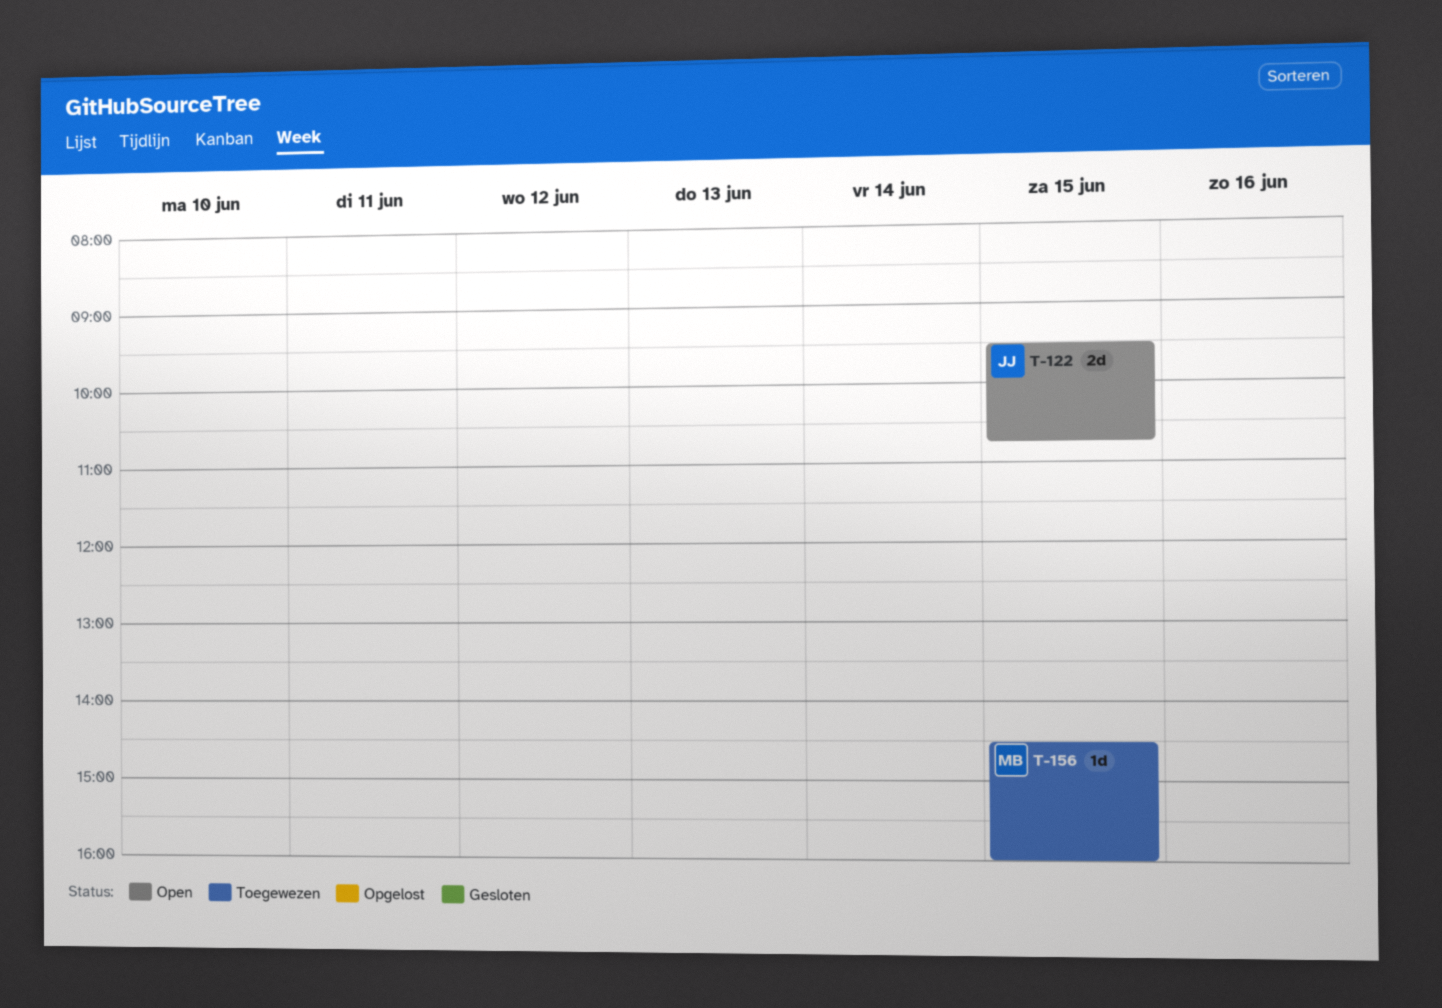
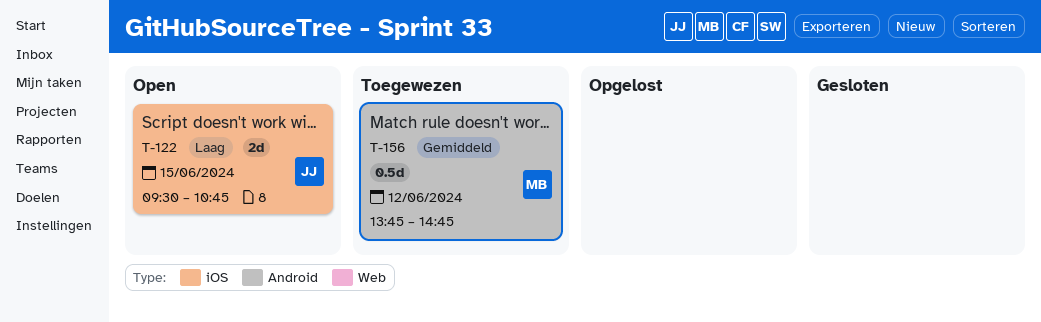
T-156, estimate: 1d -> 0.5d
T-156, day: Jun 15 -> Jun 12
T-156, begins: 14:30 -> 13:45
T-156, ends: 16:00 -> 14:45

